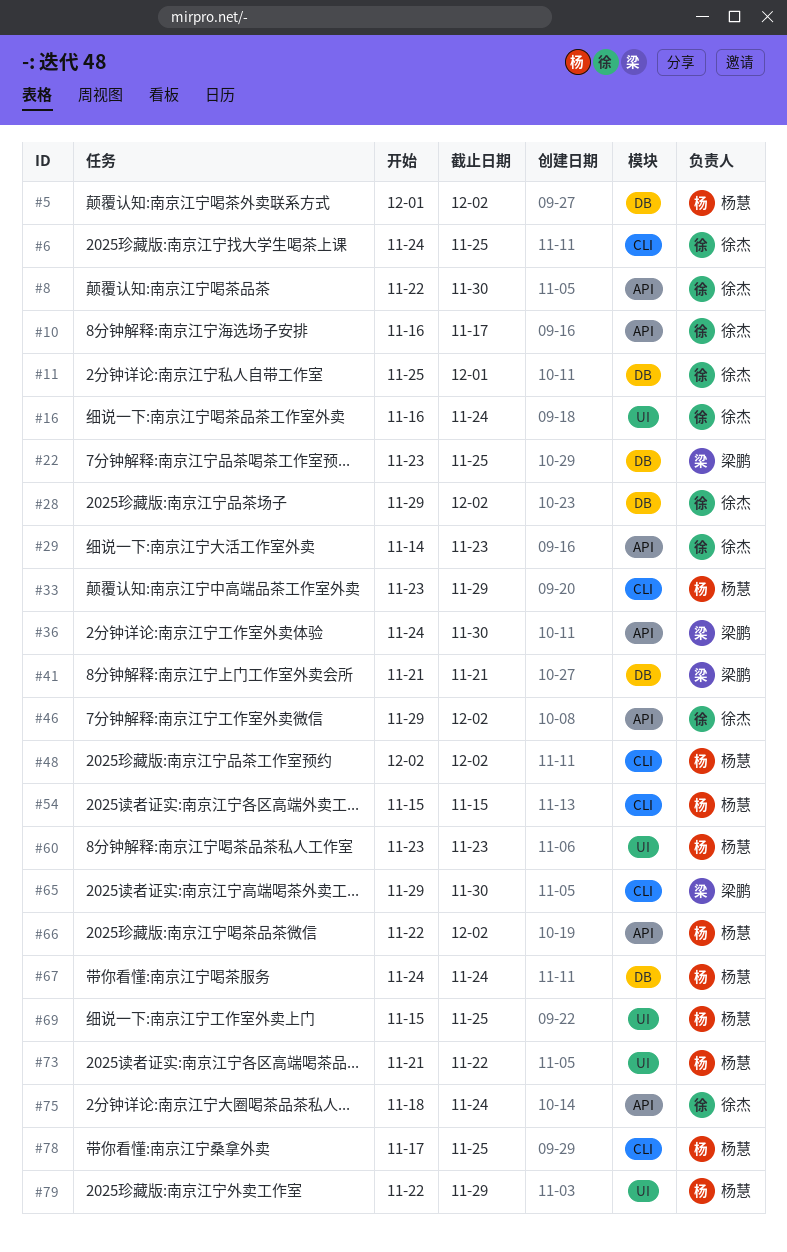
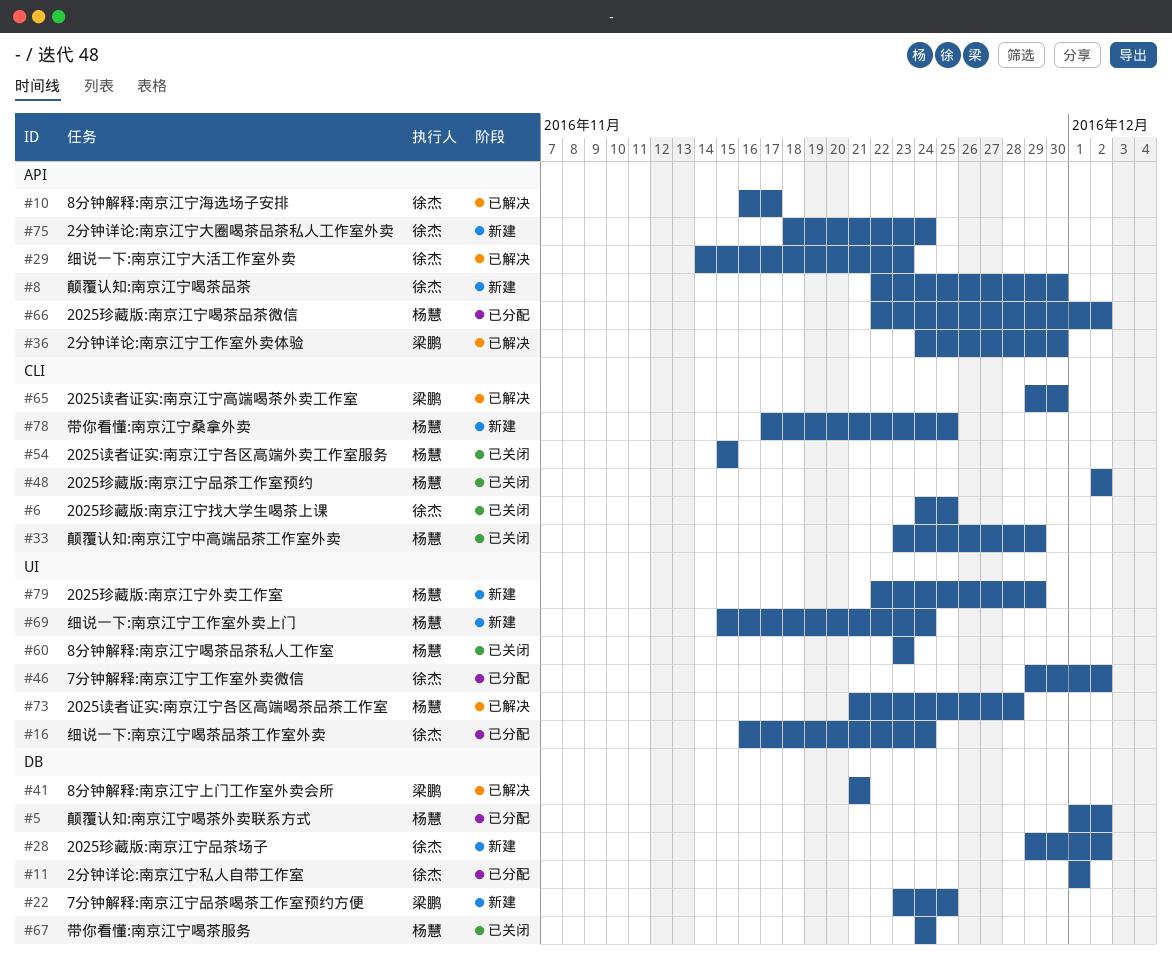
#11, start: Nov 25 -> Dec 1
#46, label: API -> UI
#69, due: Nov 25 -> Nov 24
#73, due: Nov 22 -> Nov 28

